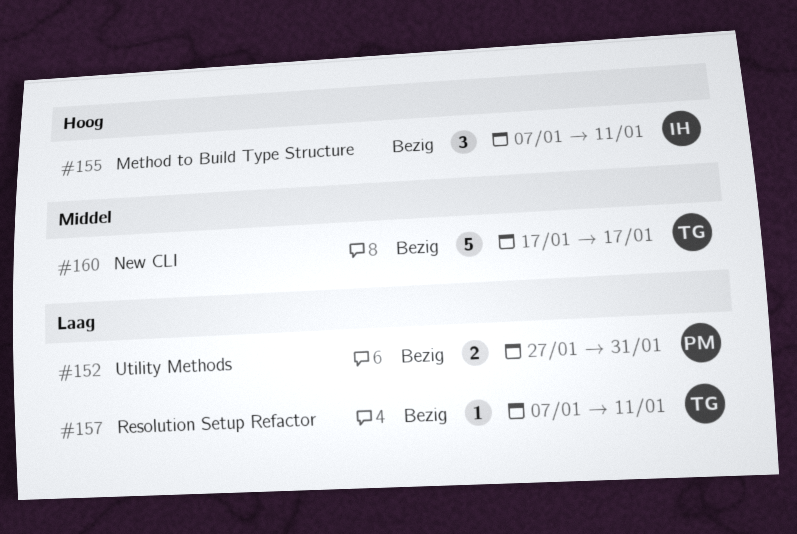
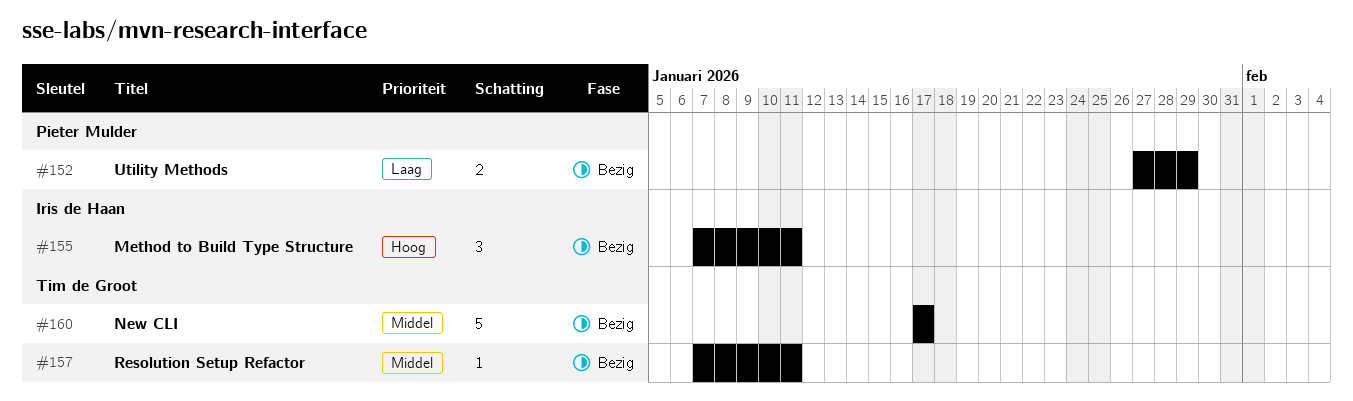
#152, due: Jan 31 -> Jan 29
#157, priority: Laag -> Middel

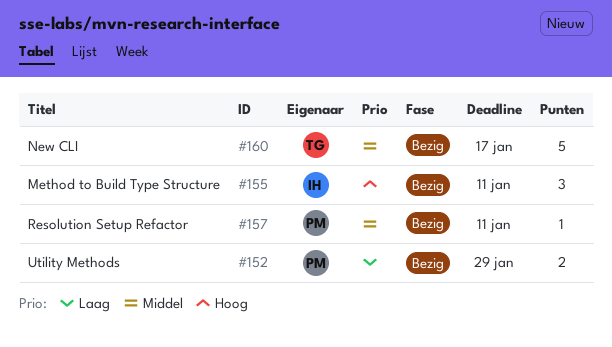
#157, owner: Tim de Groot -> Pieter Mulder

